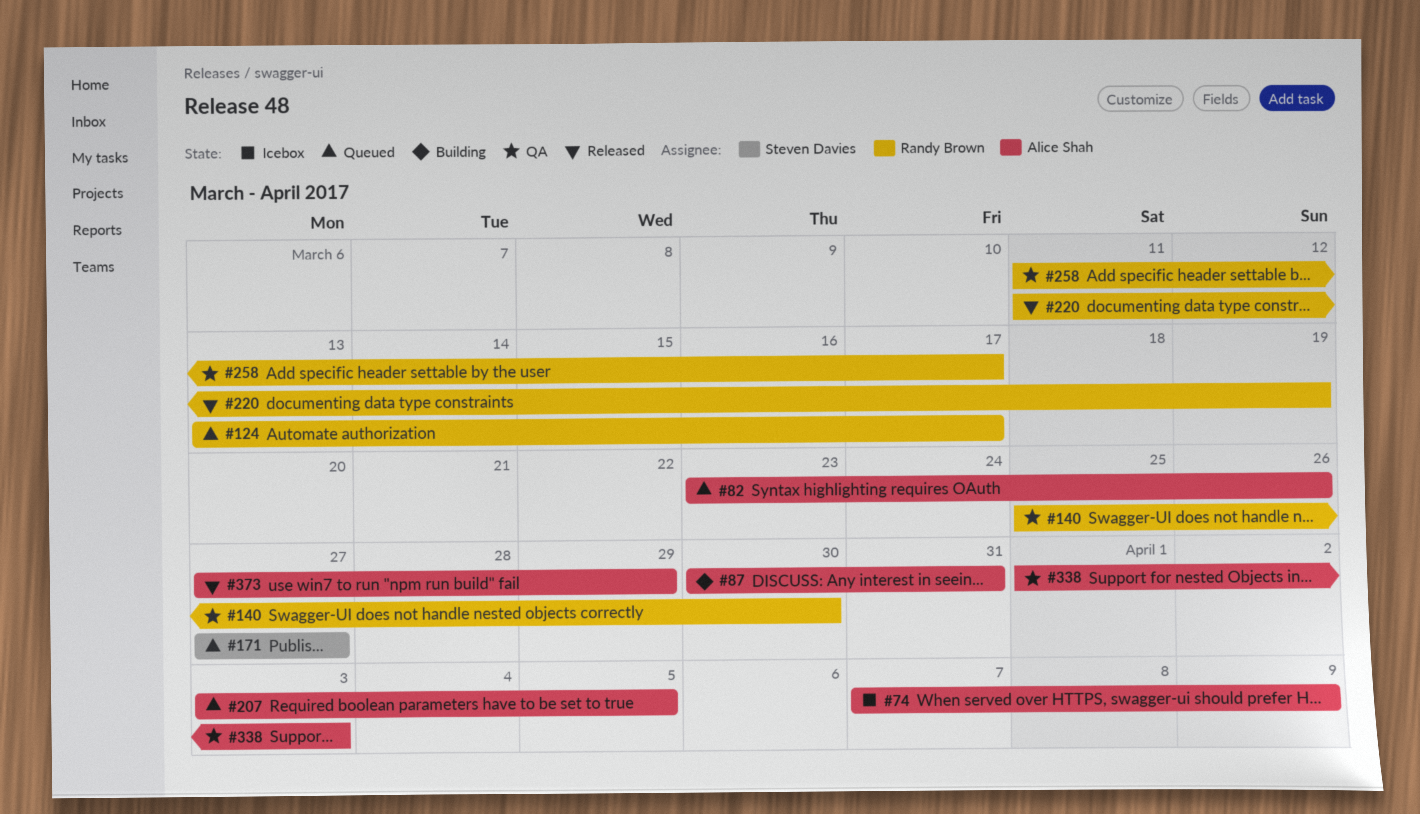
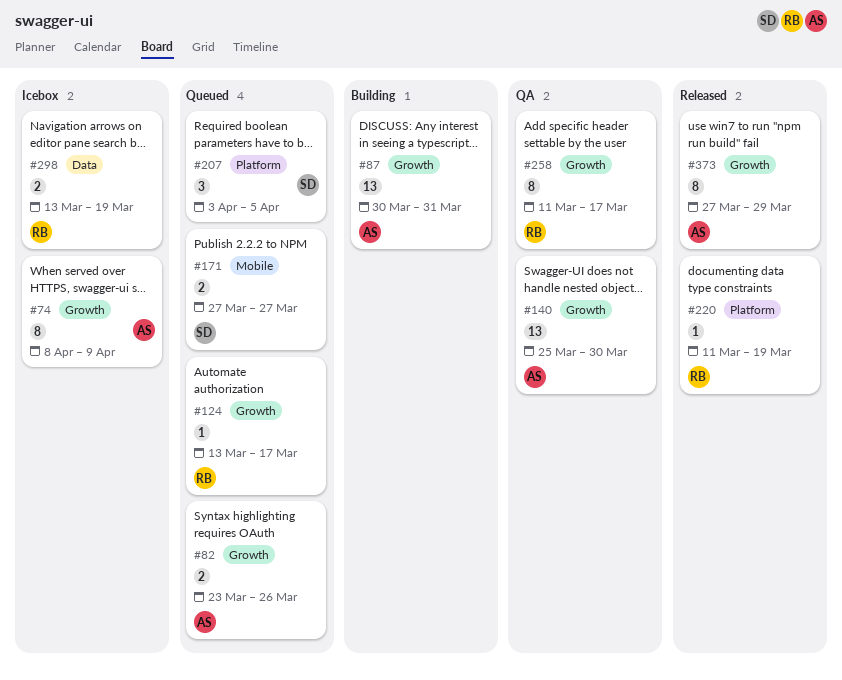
#74, start: Apr 7 -> Apr 8
#140, owner: Randy Brown -> Alice Shah
#207, owner: Alice Shah -> Steven Davies
#298: none -> present
#338: present -> none

